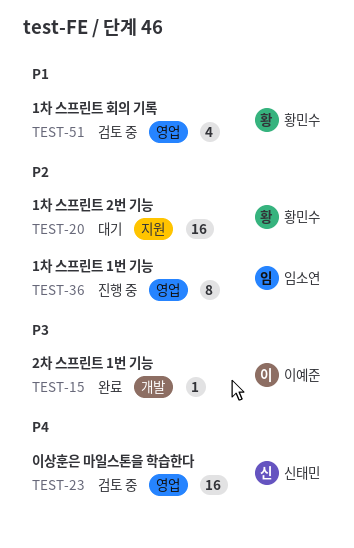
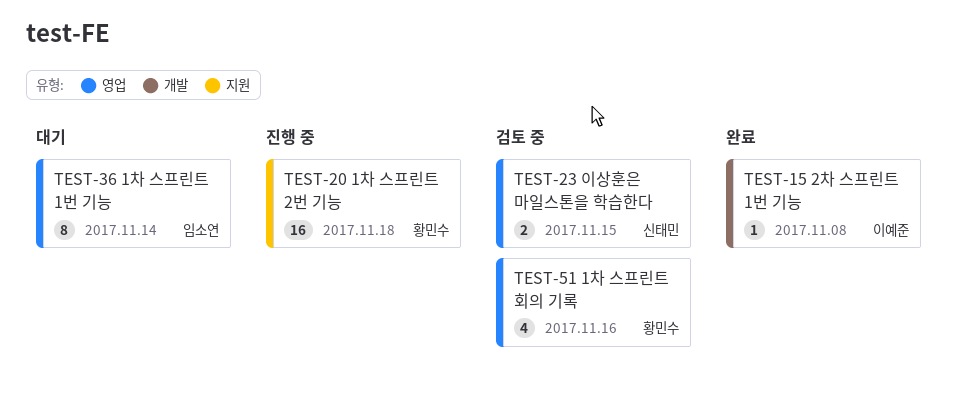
TEST-20, status: 대기 -> 진행 중
TEST-23, estimate: 16 -> 2
TEST-36, status: 진행 중 -> 대기

